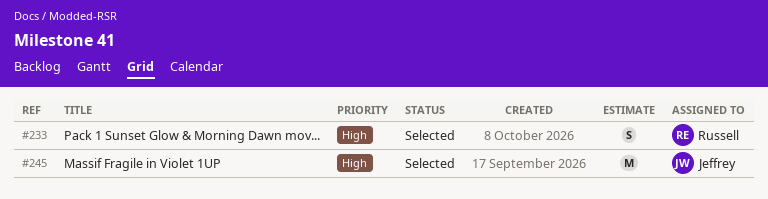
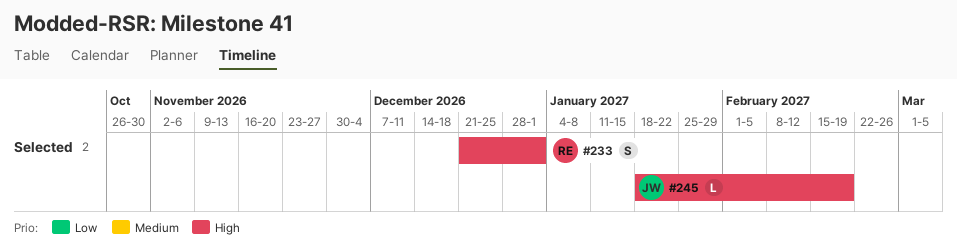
#245, estimate: M -> L

